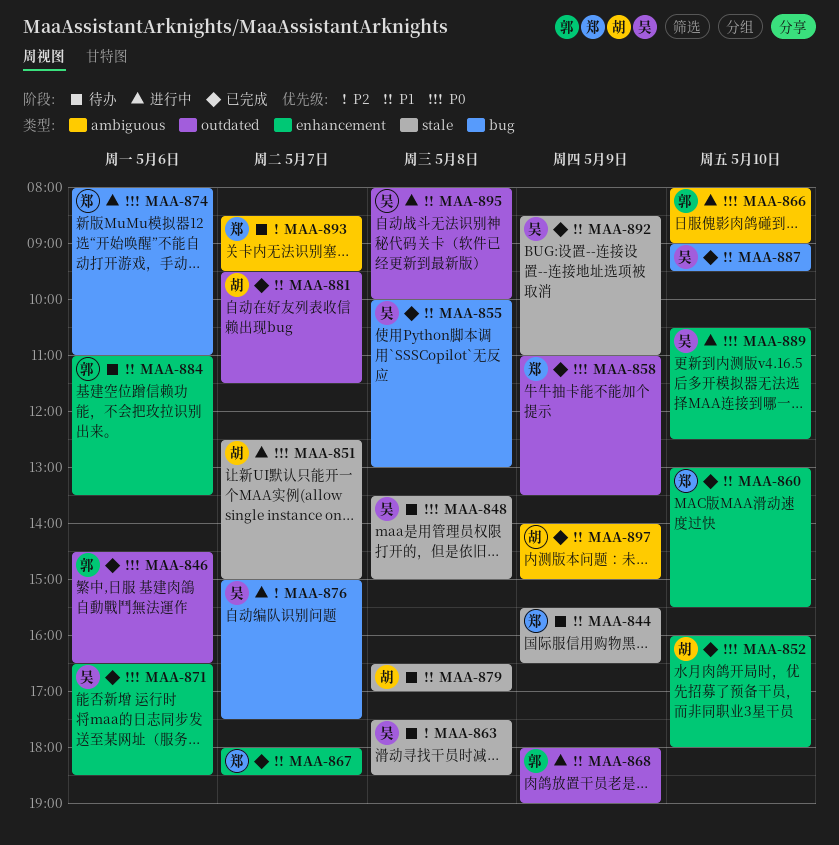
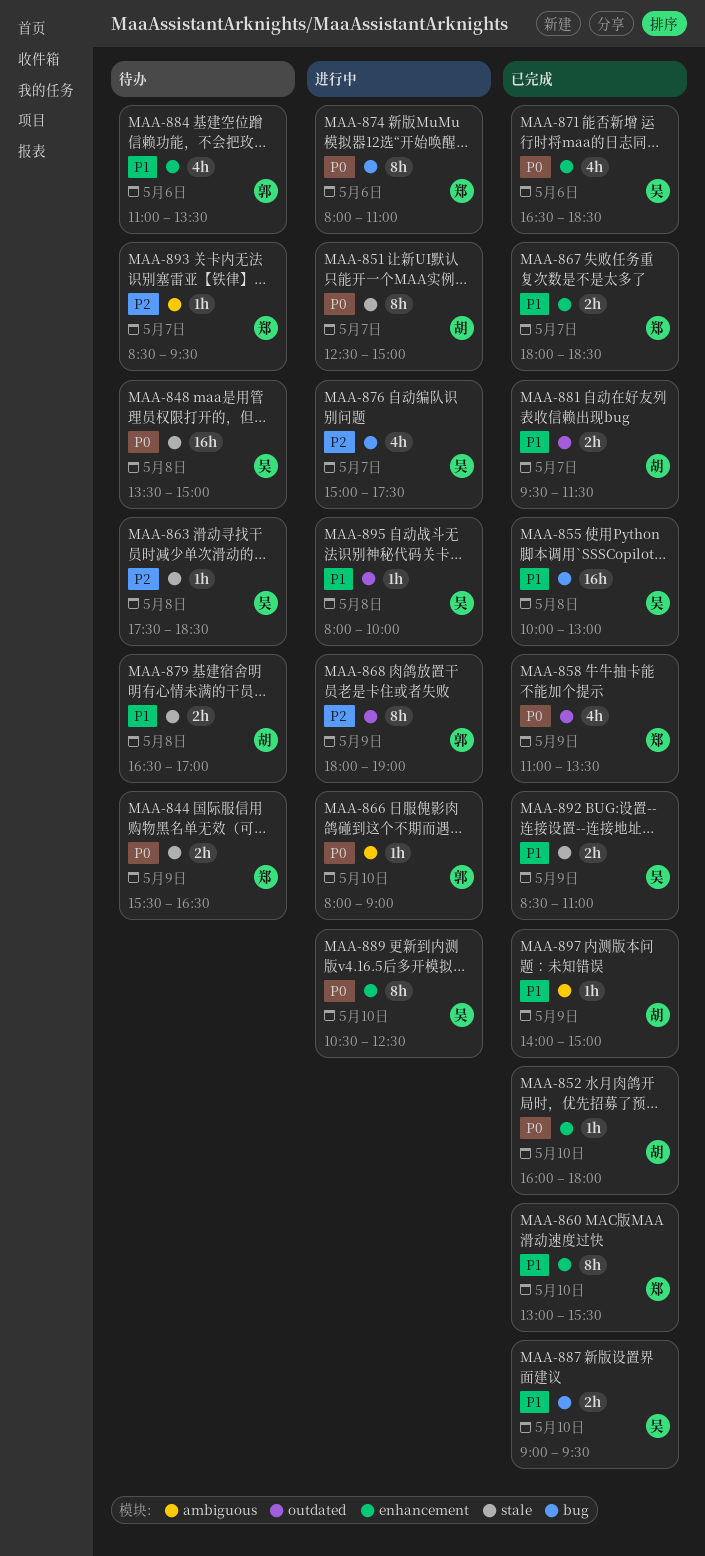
MAA-844, priority: P1 -> P0
MAA-846: present -> none
MAA-868, priority: P1 -> P2

